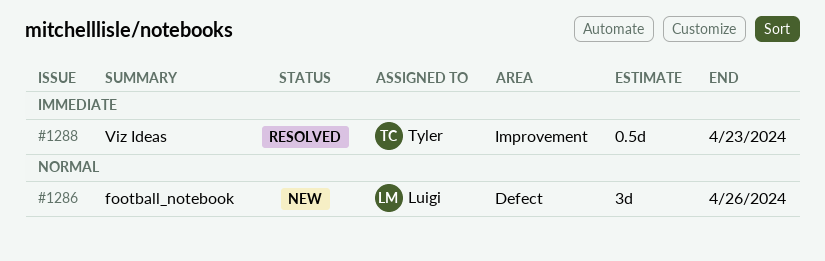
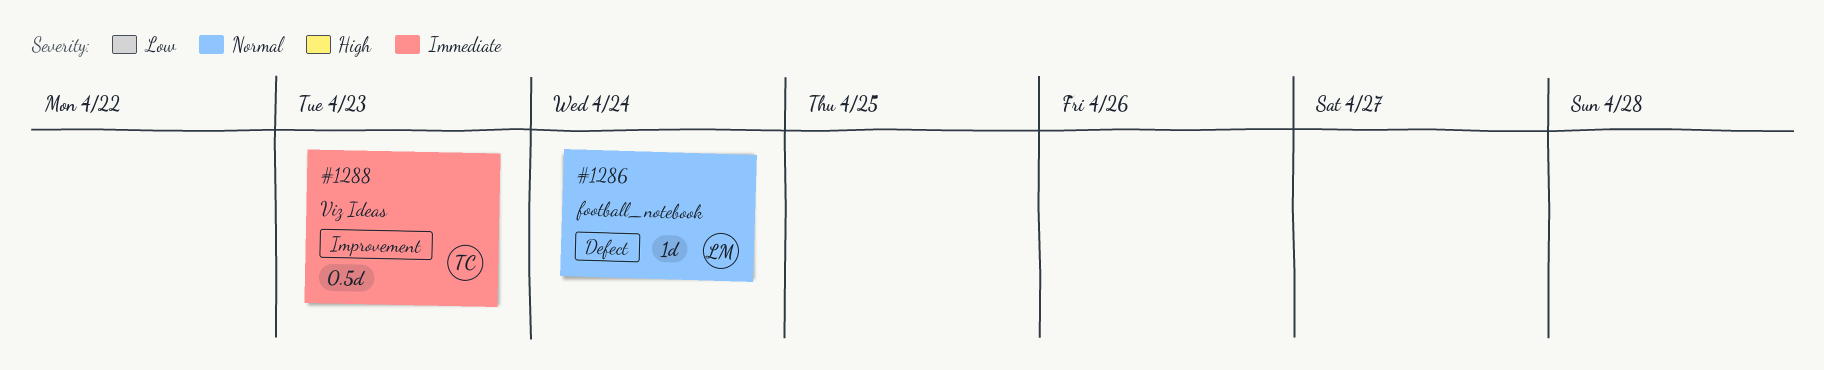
#1286, estimate: 3d -> 1d
#1286, due: Apr 26 -> Apr 24

